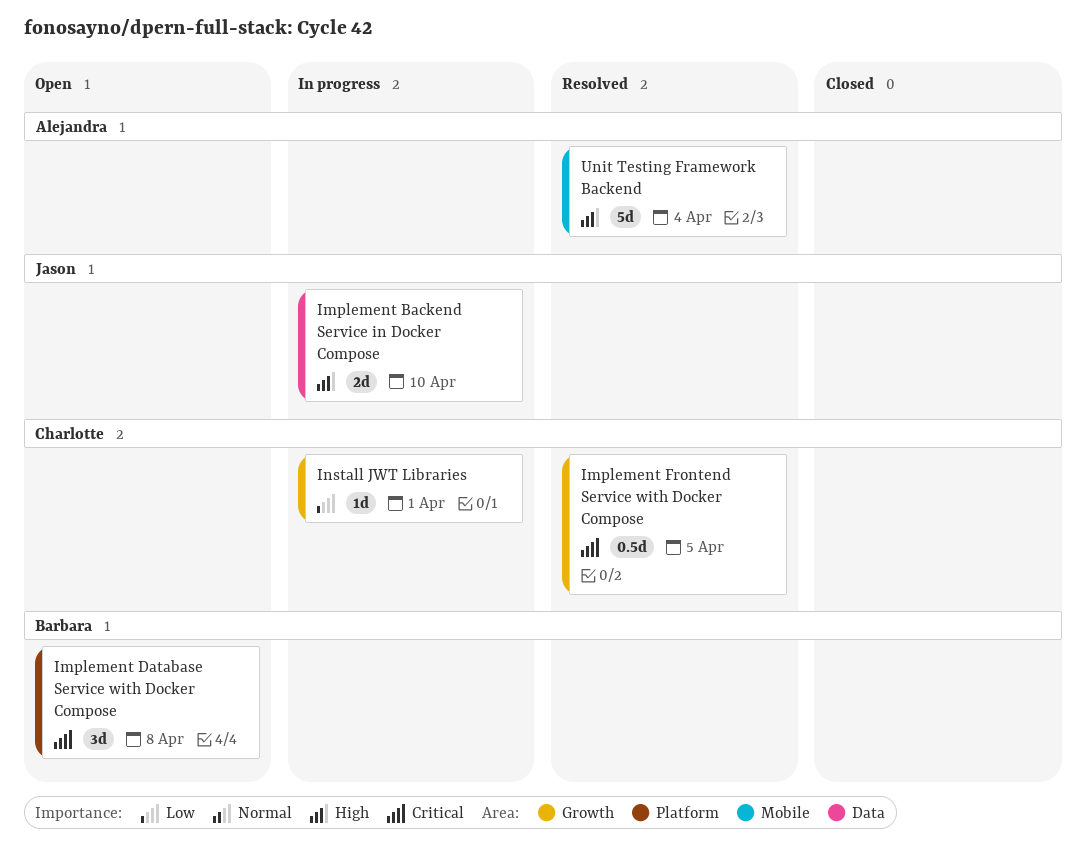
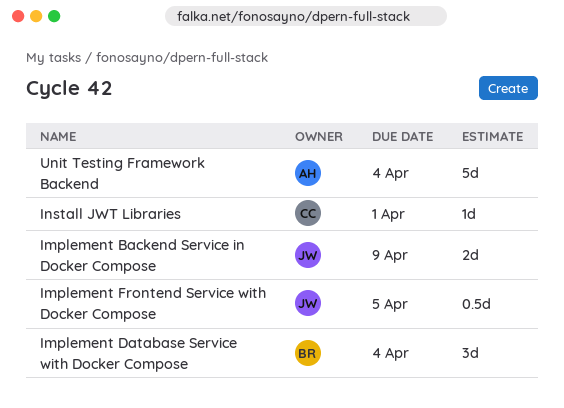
Implement Backend Service in Docker Compose, due: Apr 10 -> Apr 9
Implement Database Service with Docker Compose, due: Apr 8 -> Apr 4
Implement Frontend Service with Docker Compose, owner: Charlotte -> Jason

